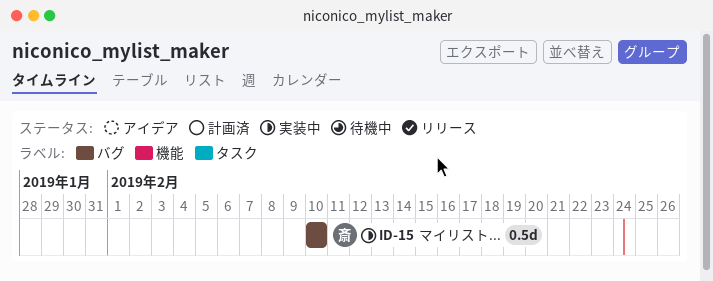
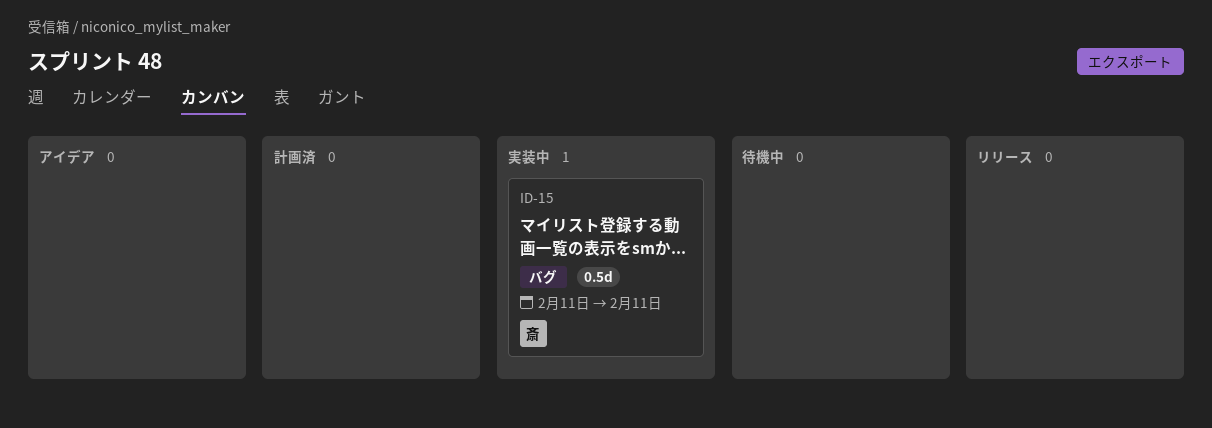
ID-15, start: Feb 10 -> Feb 11
ID-15, due: Feb 10 -> Feb 11

